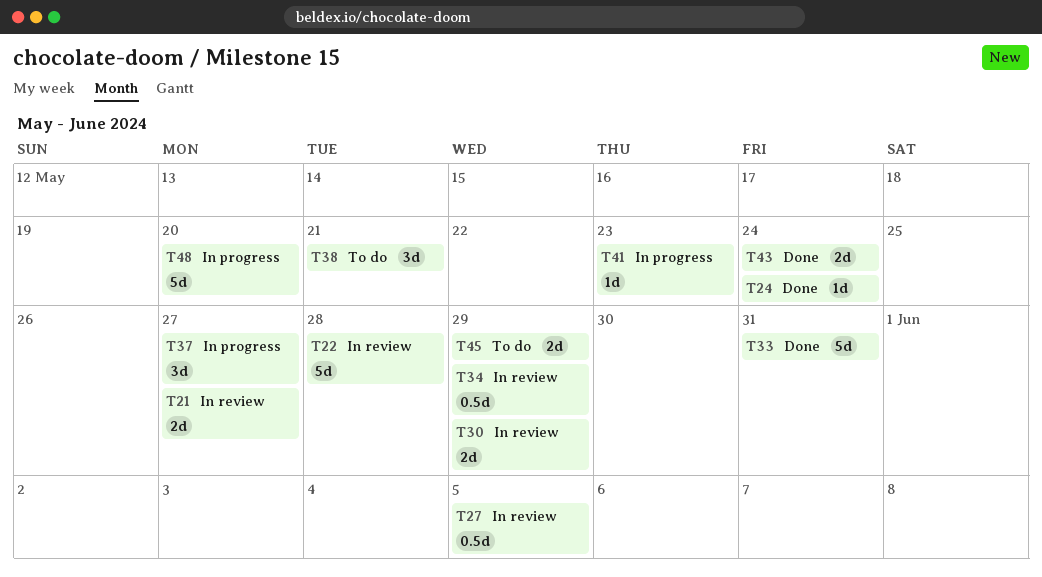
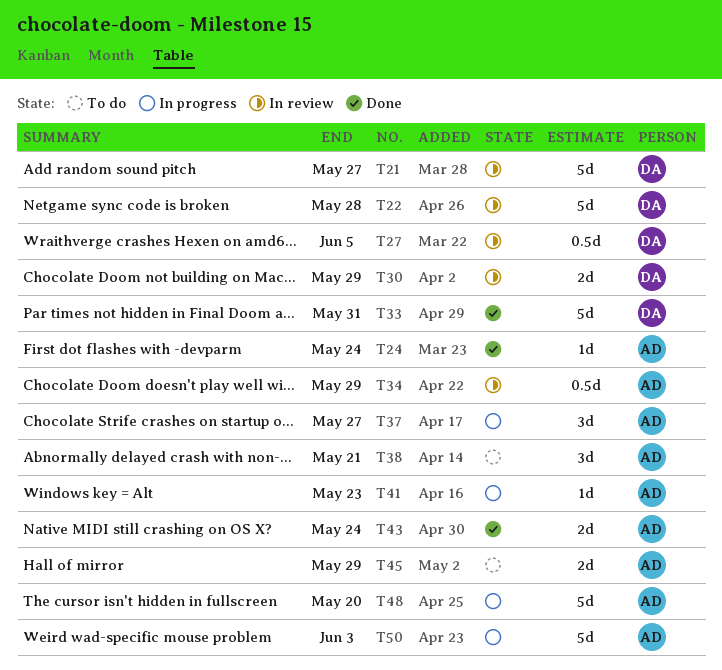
T21, estimate: 2d -> 5d
T50: none -> present

